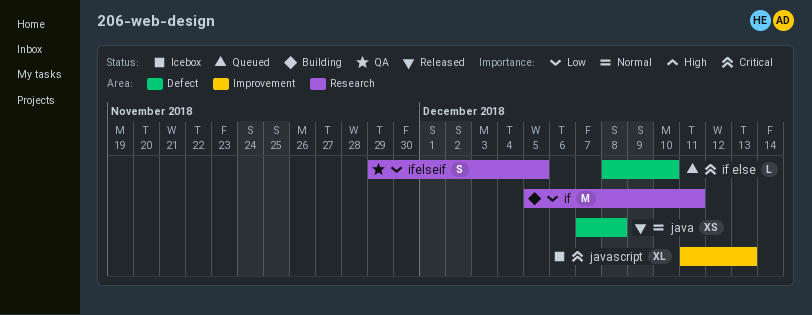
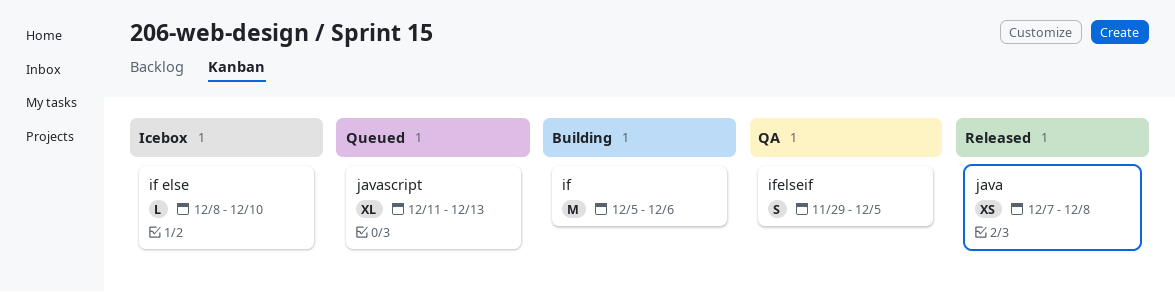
if, due: Dec 11 -> Dec 6
if else, status: Queued -> Icebox
javascript, status: Icebox -> Queued

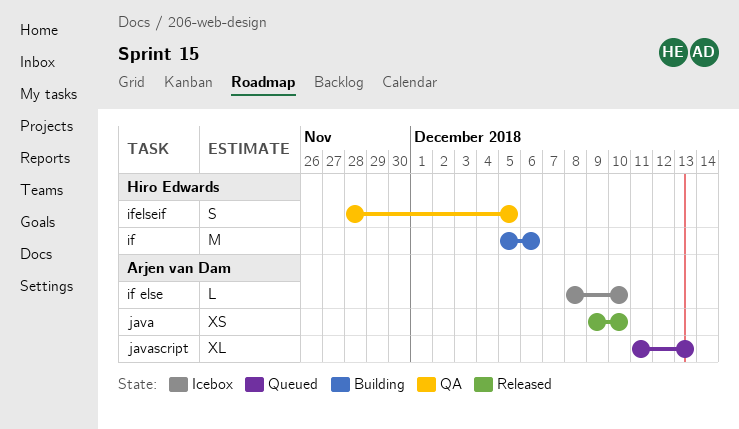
ifelseif, start: Nov 29 -> Nov 28
java, start: Dec 7 -> Dec 9
java, due: Dec 8 -> Dec 10

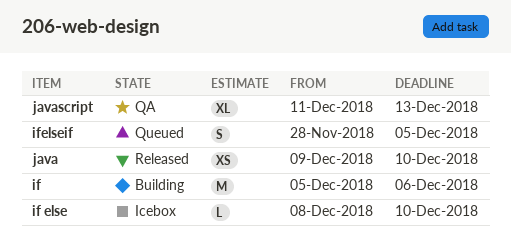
ifelseif, status: QA -> Queued
javascript, status: Queued -> QA

